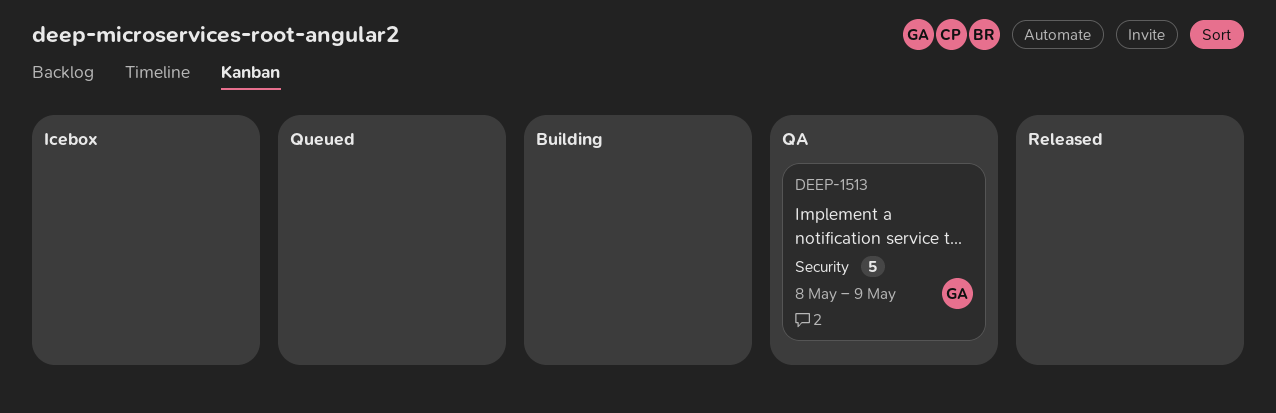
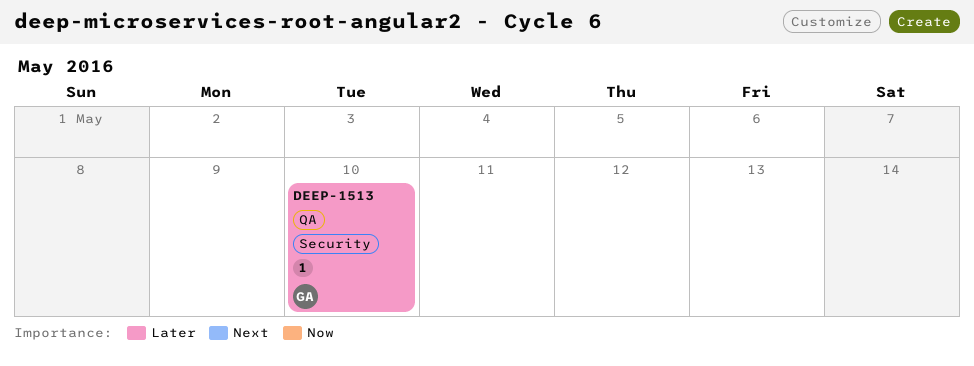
DEEP-1513, estimate: 5 -> 1
DEEP-1513, due: May 9 -> May 10

